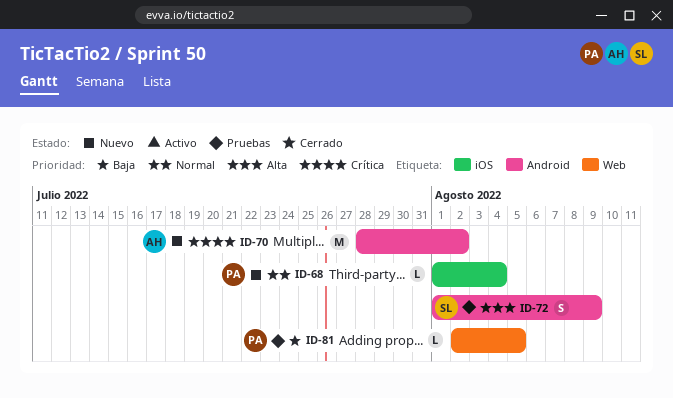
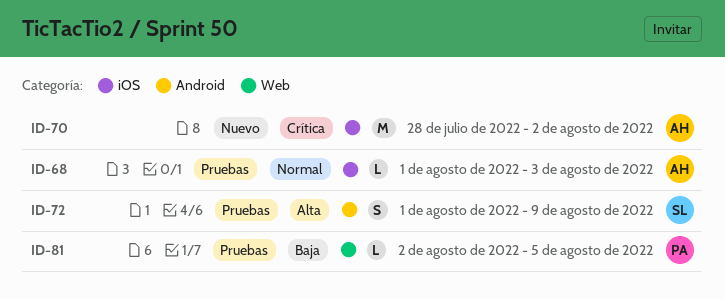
ID-68, status: Nuevo -> Pruebas
ID-68, owner: PA -> AH
ID-68, due: Aug 4 -> Aug 3
ID-70, label: Android -> iOS

